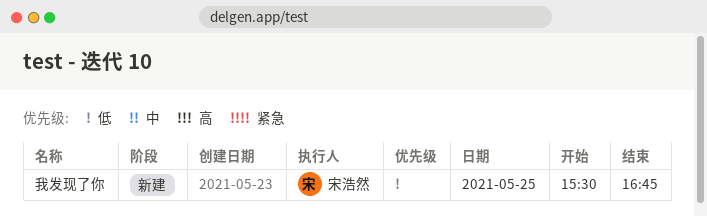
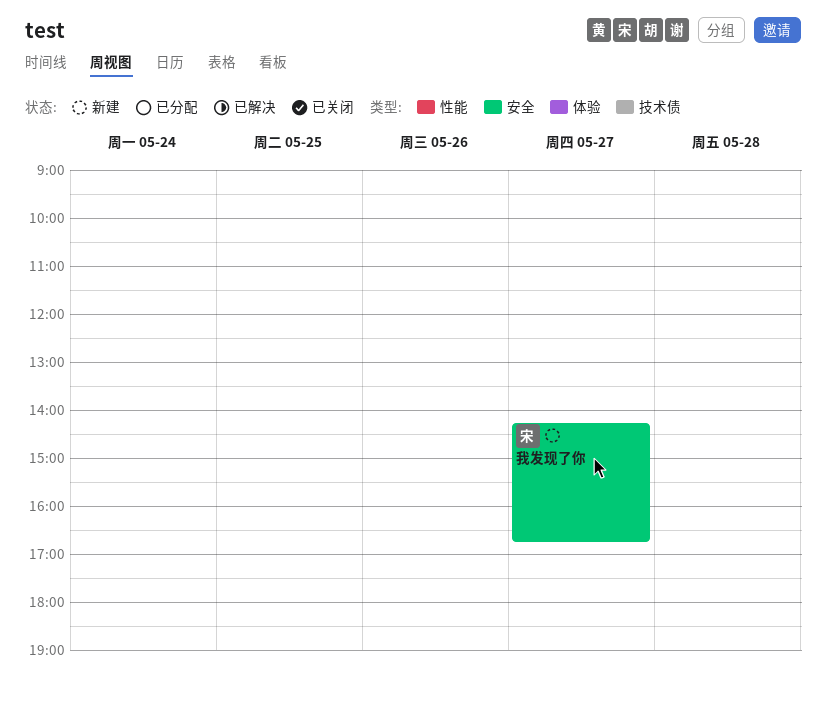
我发现了你, day: May 25 -> May 27
我发现了你, begins: 15:30 -> 14:15

